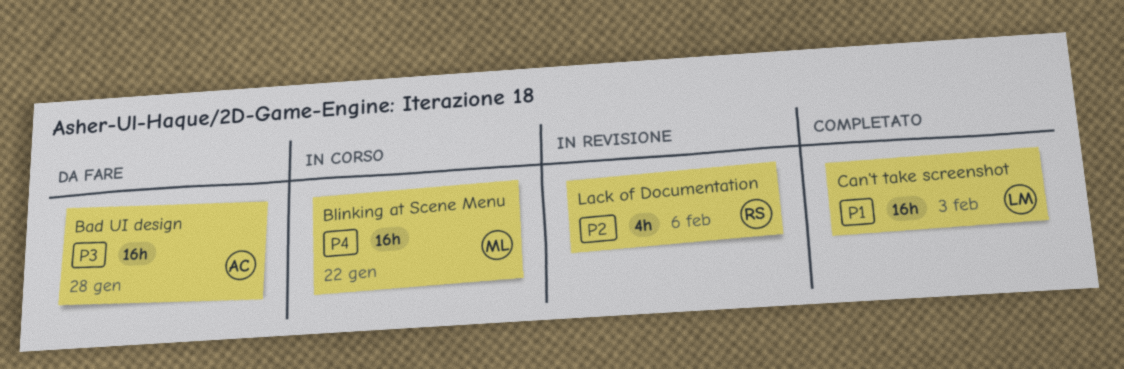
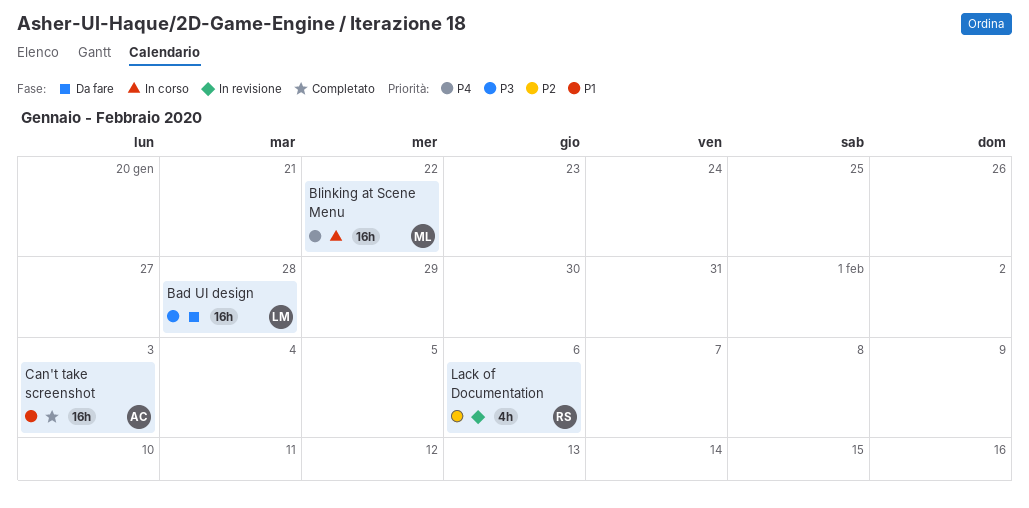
Bad UI design, owner: AC -> LM
Can't take screenshot, owner: LM -> AC

